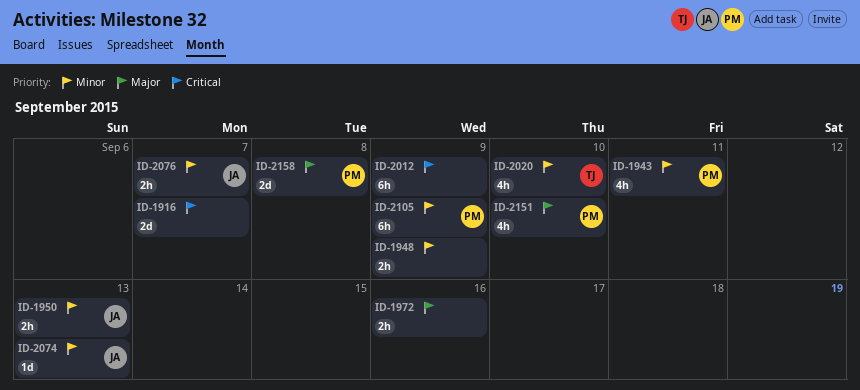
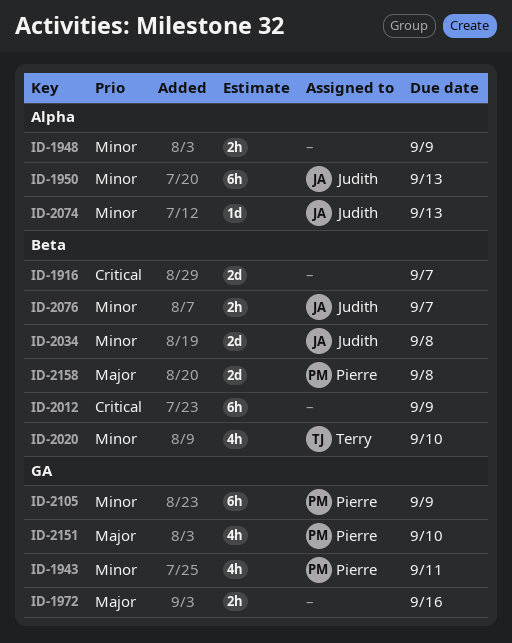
ID-1950, estimate: 2h -> 6h
ID-2034: none -> present

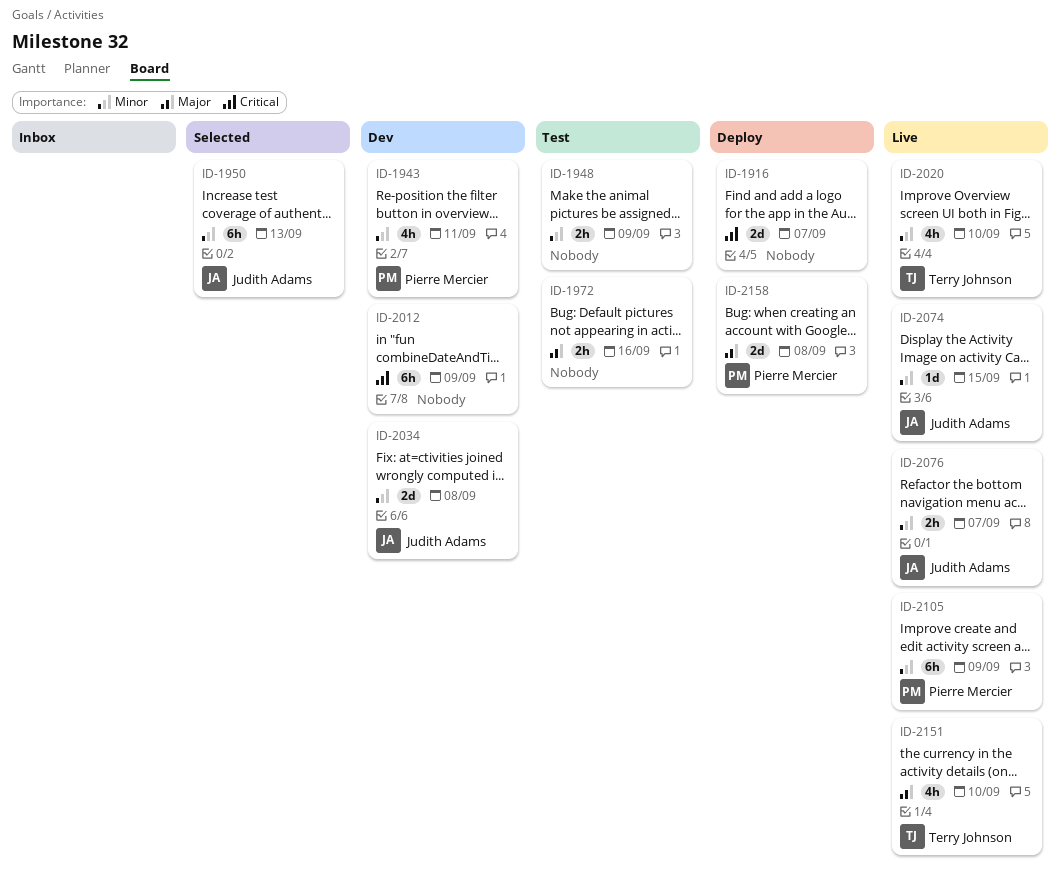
ID-2074, due: Sep 13 -> Sep 15
ID-2151, owner: Pierre Mercier -> Terry Johnson

